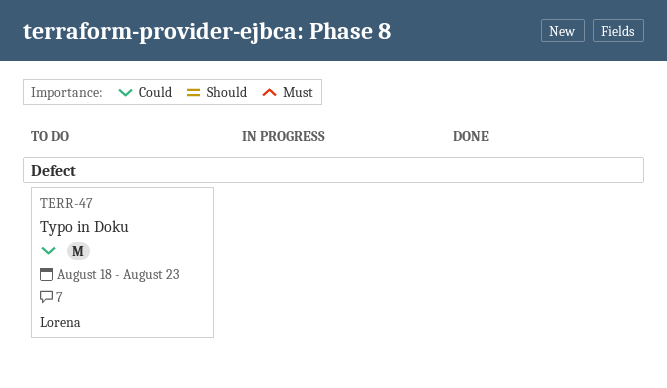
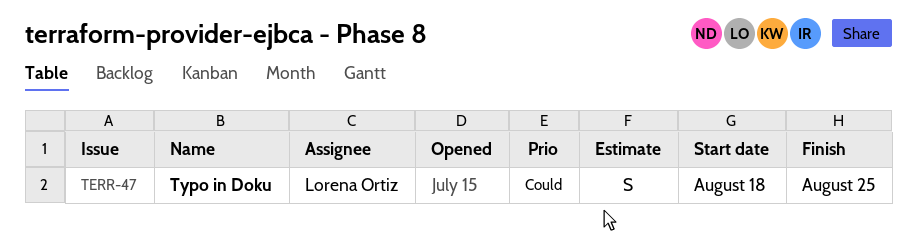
TERR-47, estimate: M -> S
TERR-47, due: Aug 23 -> Aug 25

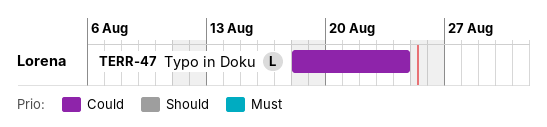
TERR-47, estimate: S -> L
TERR-47, due: Aug 25 -> Aug 24

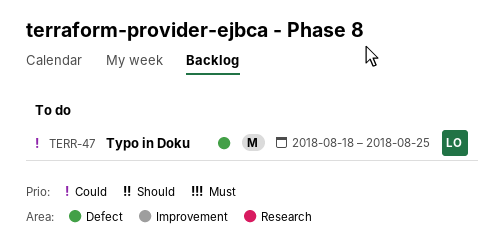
TERR-47, estimate: L -> M
TERR-47, due: Aug 24 -> Aug 25

